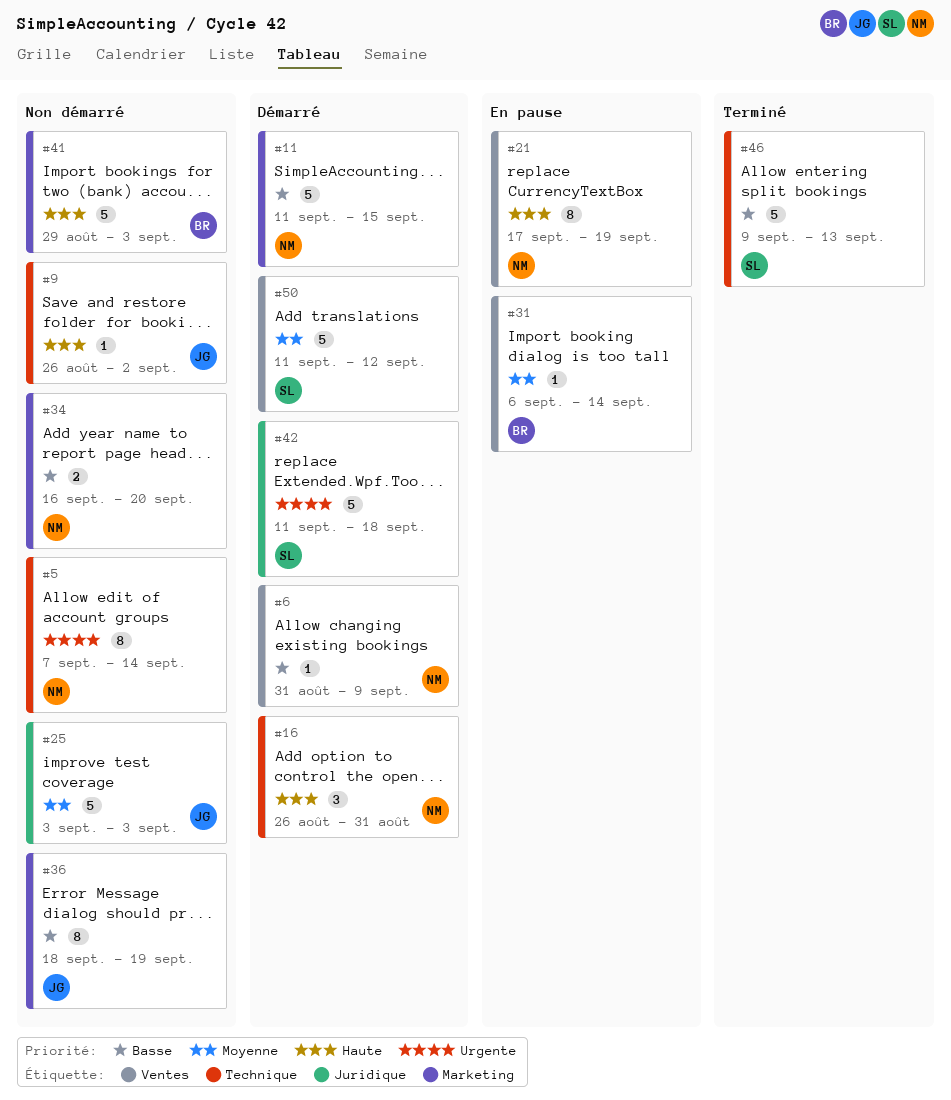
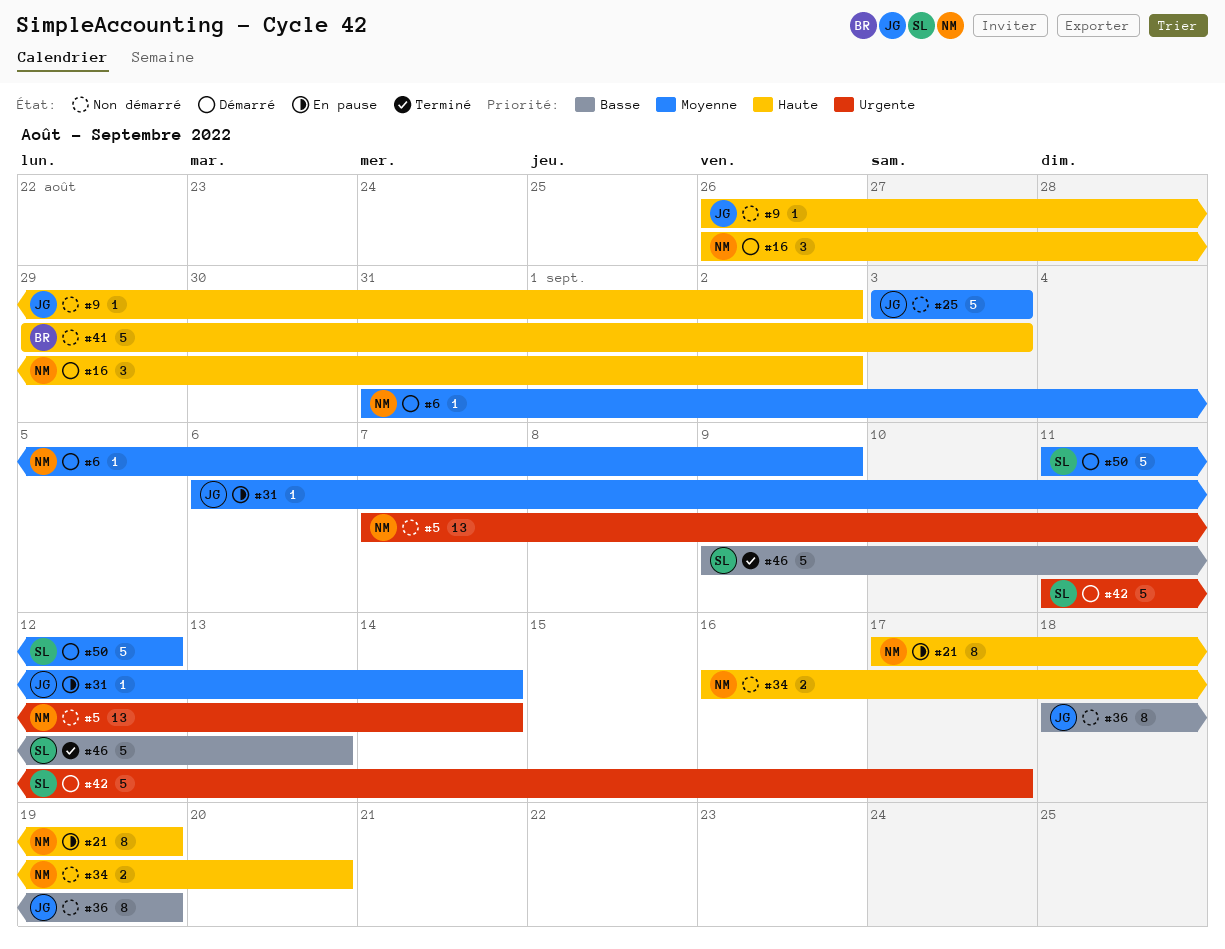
#5, estimate: 8 -> 13
#6, priority: Basse -> Moyenne
#11: present -> none
#16, due: Aug 31 -> Sep 2
#31, owner: BR -> JG
#34, priority: Basse -> Haute
#42, due: Sep 18 -> Sep 17

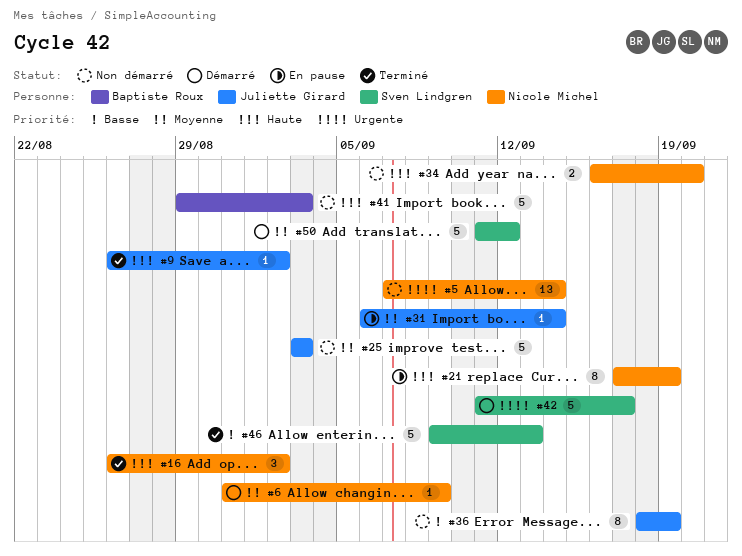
#9, status: Non démarré -> Terminé
#16, status: Démarré -> Terminé

